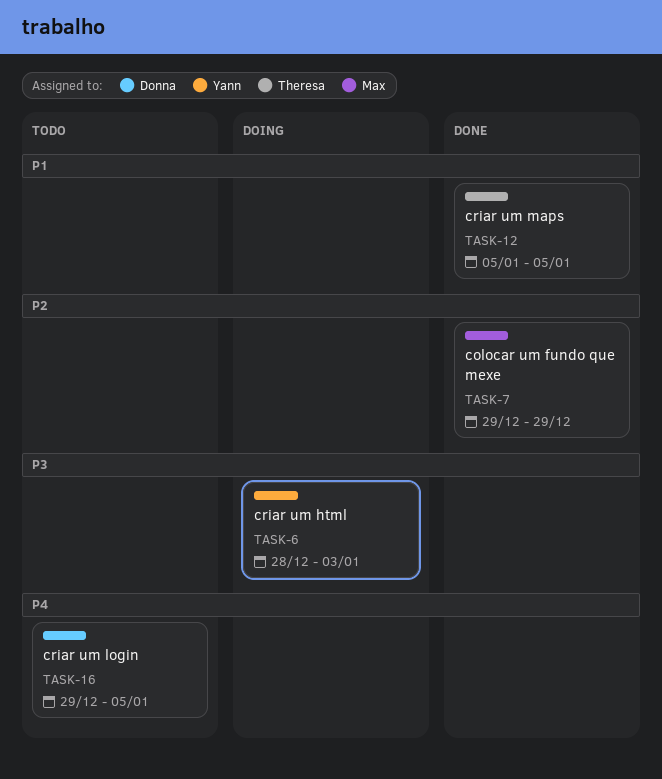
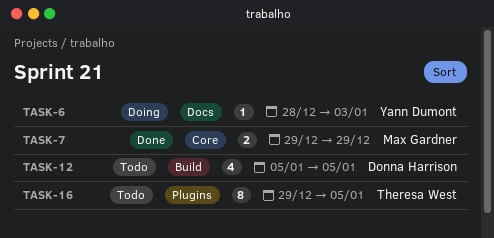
TASK-12, status: Done -> Todo
TASK-12, owner: Theresa West -> Donna Harrison
TASK-16, owner: Donna Harrison -> Theresa West

